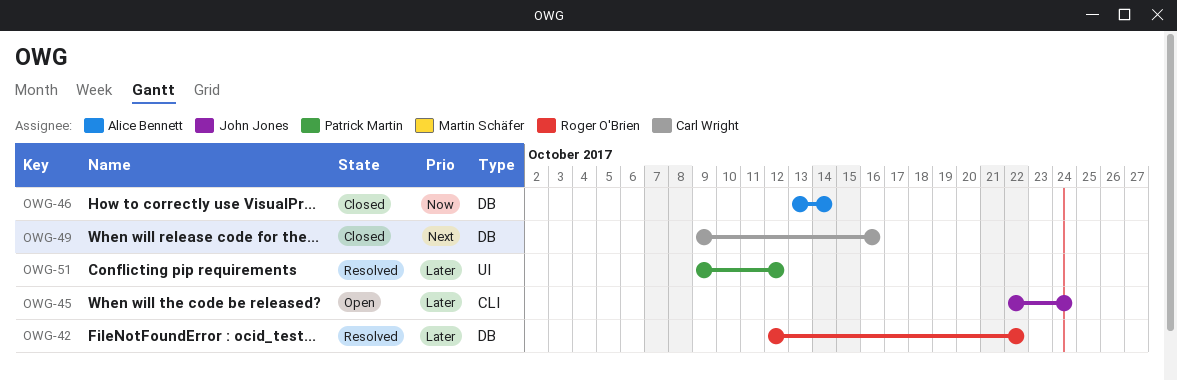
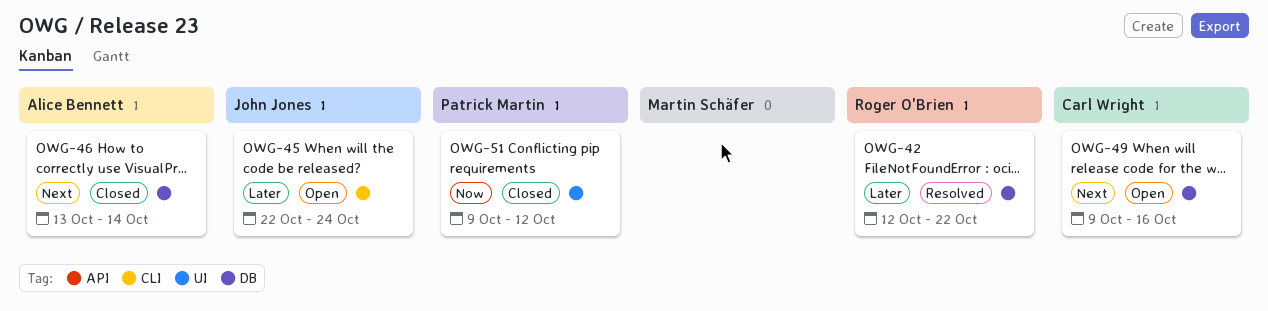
OWG-46, priority: Now -> Next
OWG-49, status: Closed -> Open
OWG-51, status: Resolved -> Closed
OWG-51, priority: Later -> Now

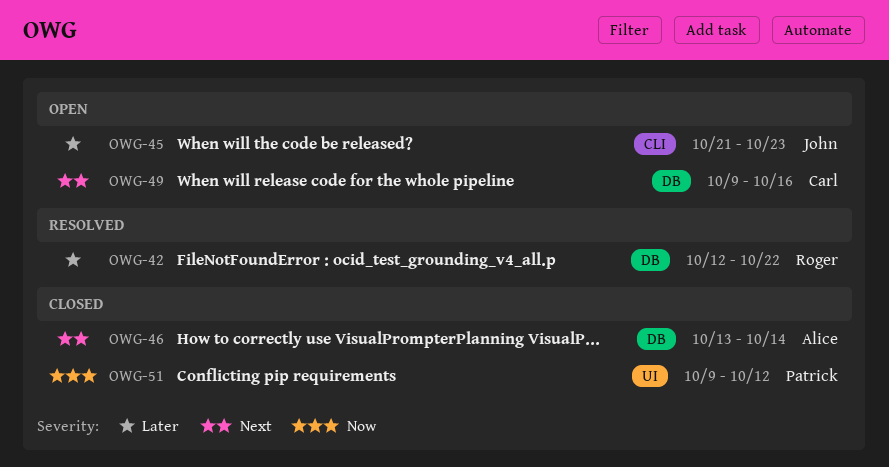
OWG-45, start: Oct 22 -> Oct 21
OWG-45, due: Oct 24 -> Oct 23

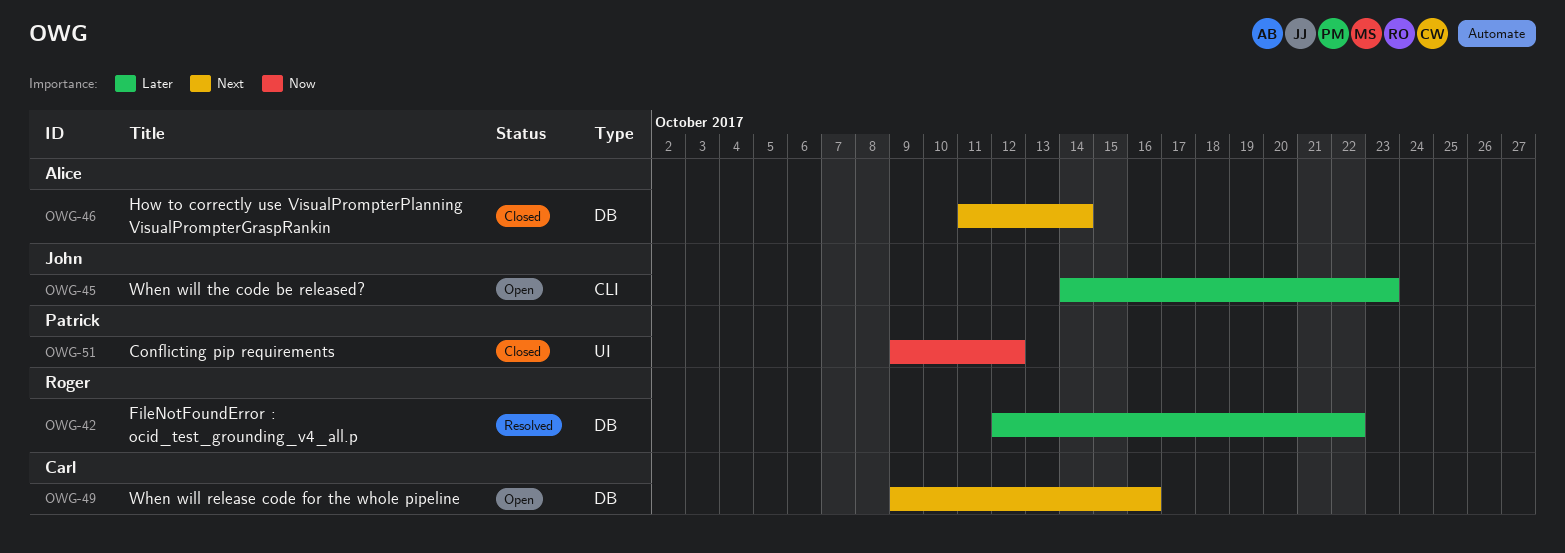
OWG-45, start: Oct 21 -> Oct 14
OWG-46, start: Oct 13 -> Oct 11

